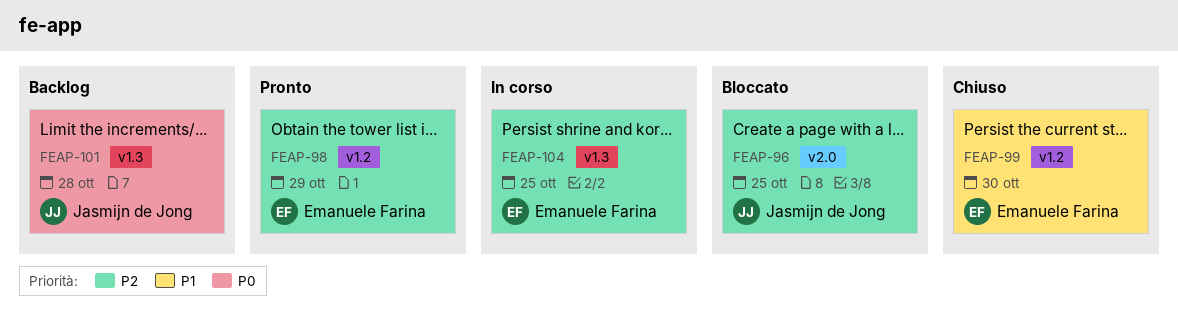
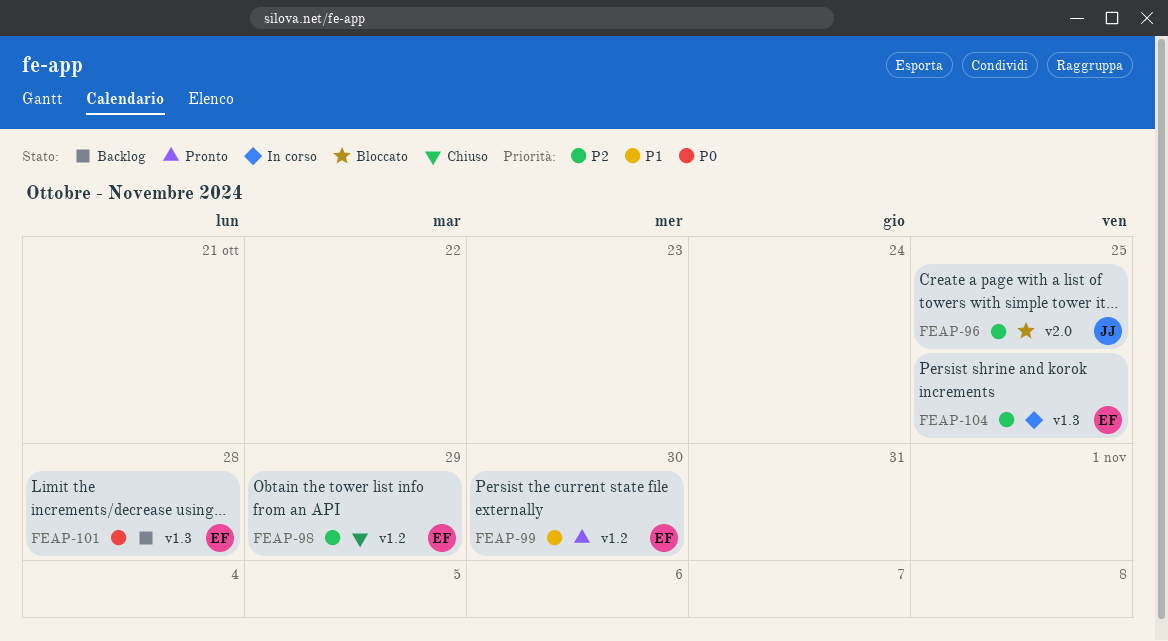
FEAP-98, status: Pronto -> Chiuso
FEAP-99, status: Chiuso -> Pronto
FEAP-101, owner: Jasmijn de Jong -> Emanuele Farina

